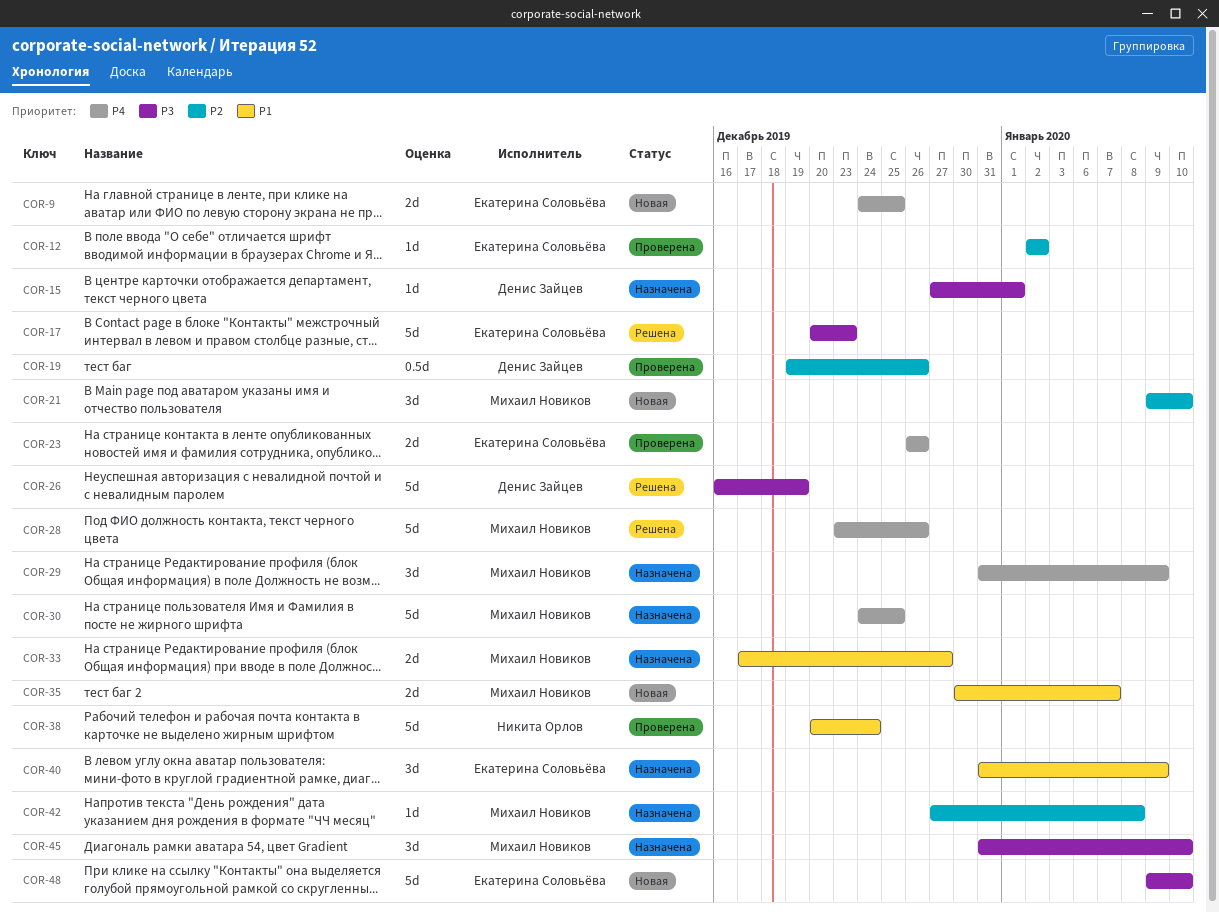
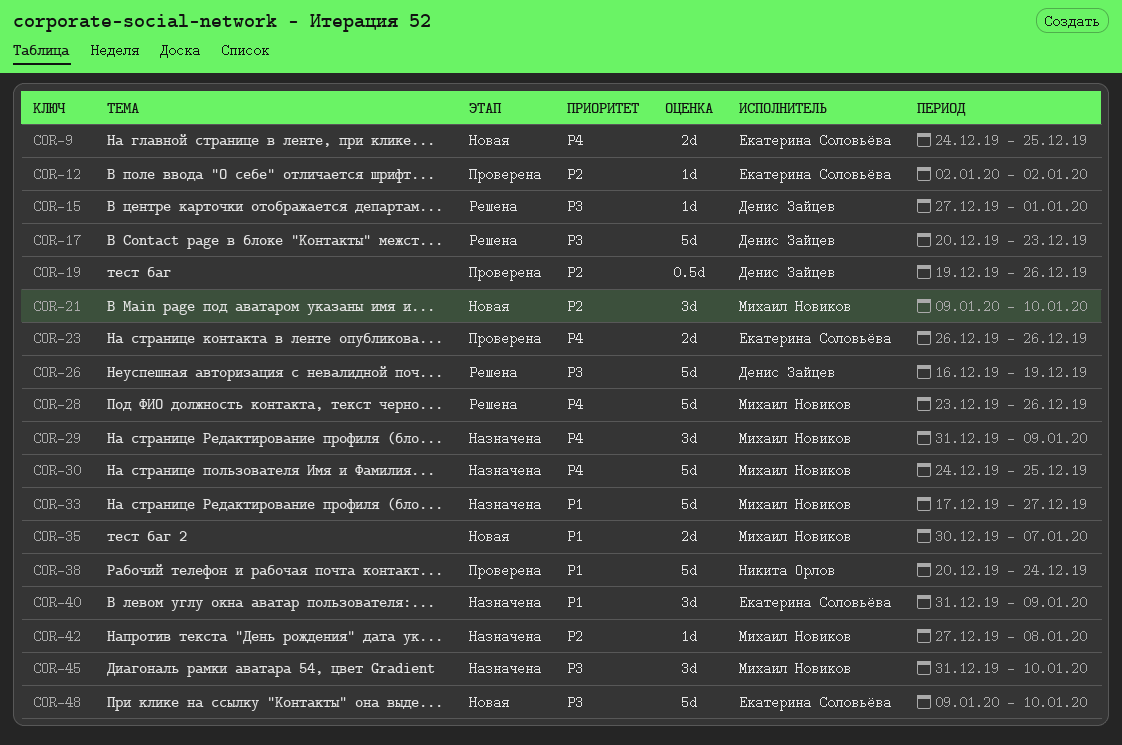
COR-15, status: Назначена -> Решена
COR-17, owner: Екатерина Соловьёва -> Денис Зайцев
COR-33, estimate: 2d -> 5d

